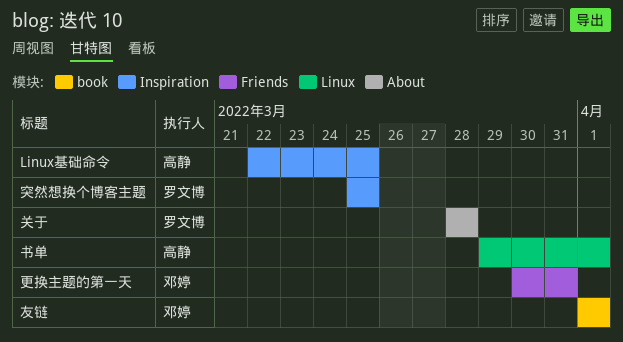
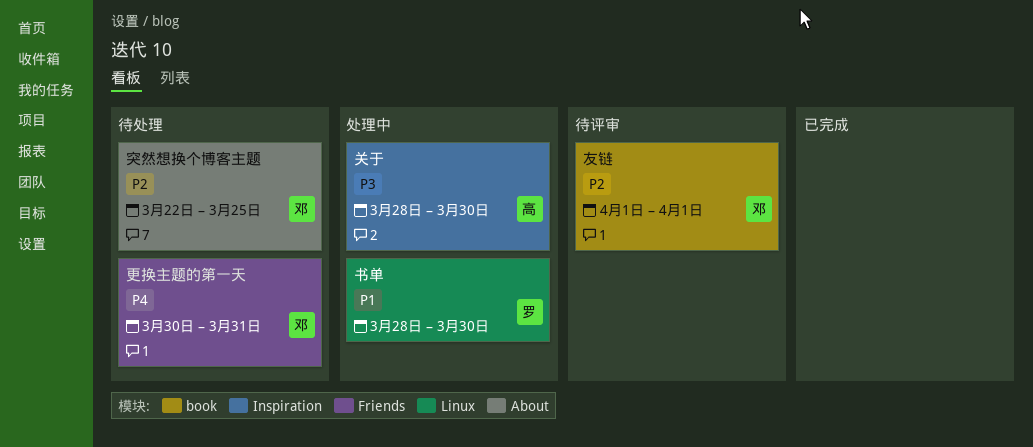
Linux基础命令: present -> none
书单, owner: 高静 -> 罗文博
书单, start: Mar 29 -> Mar 28
书单, due: Apr 1 -> Mar 30
关于, owner: 罗文博 -> 高静
关于, label: About -> Inspiration
关于, due: Mar 28 -> Mar 30
突然想换个博客主题, owner: 罗文博 -> 邓婷
突然想换个博客主题, label: Inspiration -> About
突然想换个博客主题, start: Mar 25 -> Mar 22

